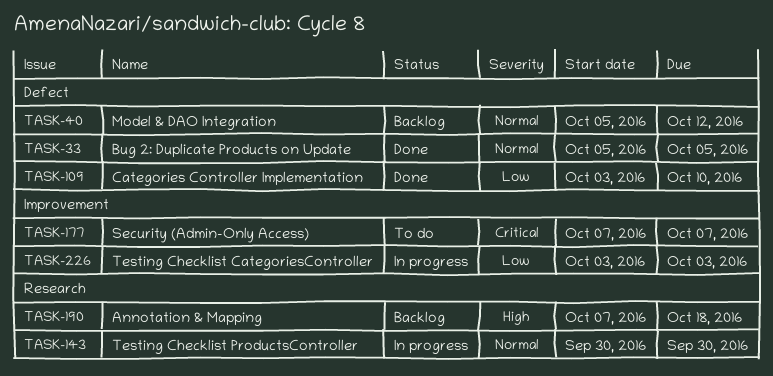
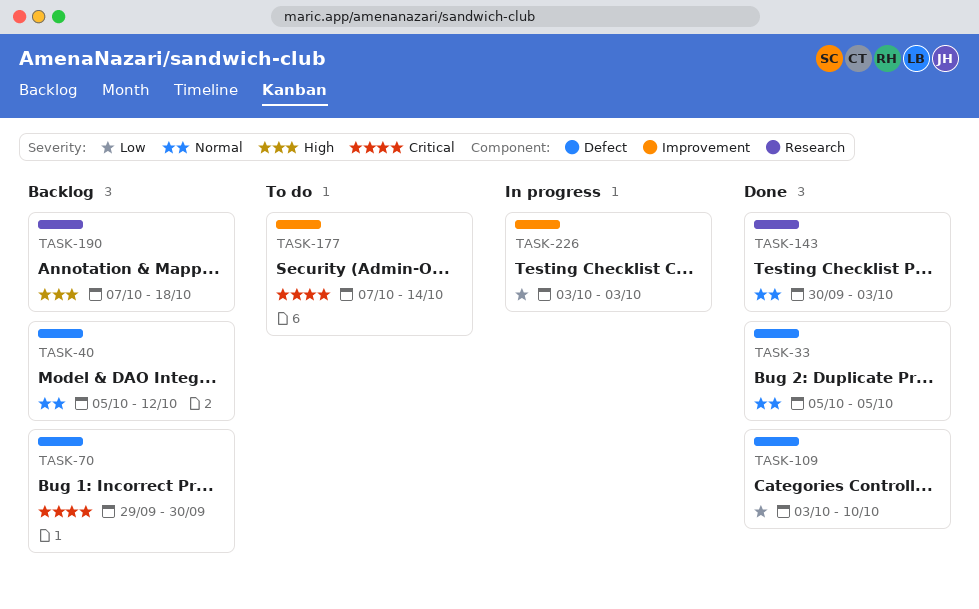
TASK-70: none -> present
TASK-143, status: In progress -> Done
TASK-143, due: Sep 30 -> Oct 3
TASK-177, due: Oct 7 -> Oct 14

